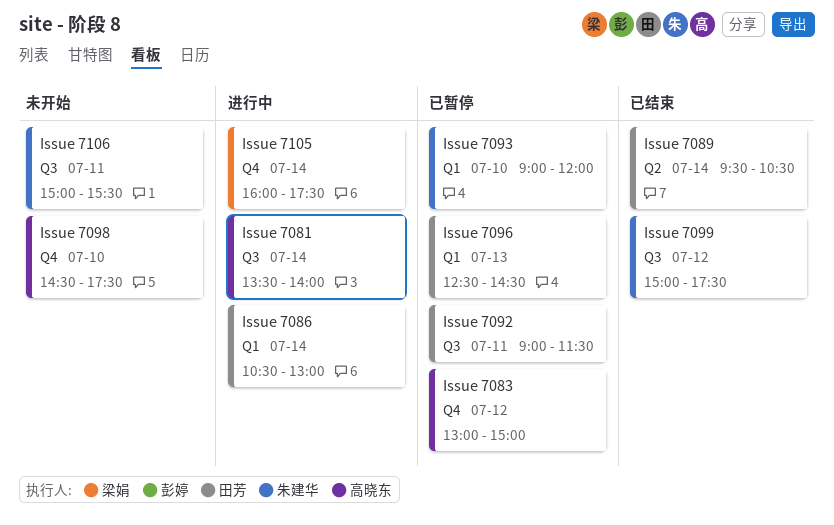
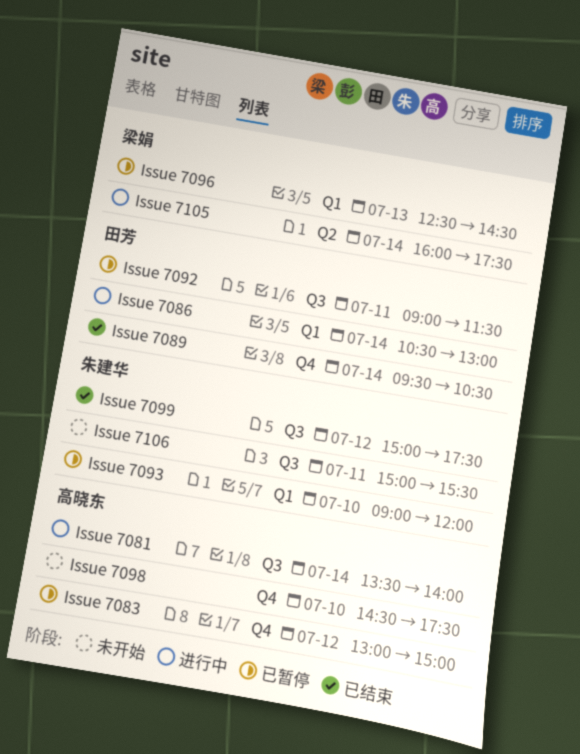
Issue 7089, label: Q2 -> Q4
Issue 7096, owner: 田芳 -> 梁娟
Issue 7105, label: Q4 -> Q2

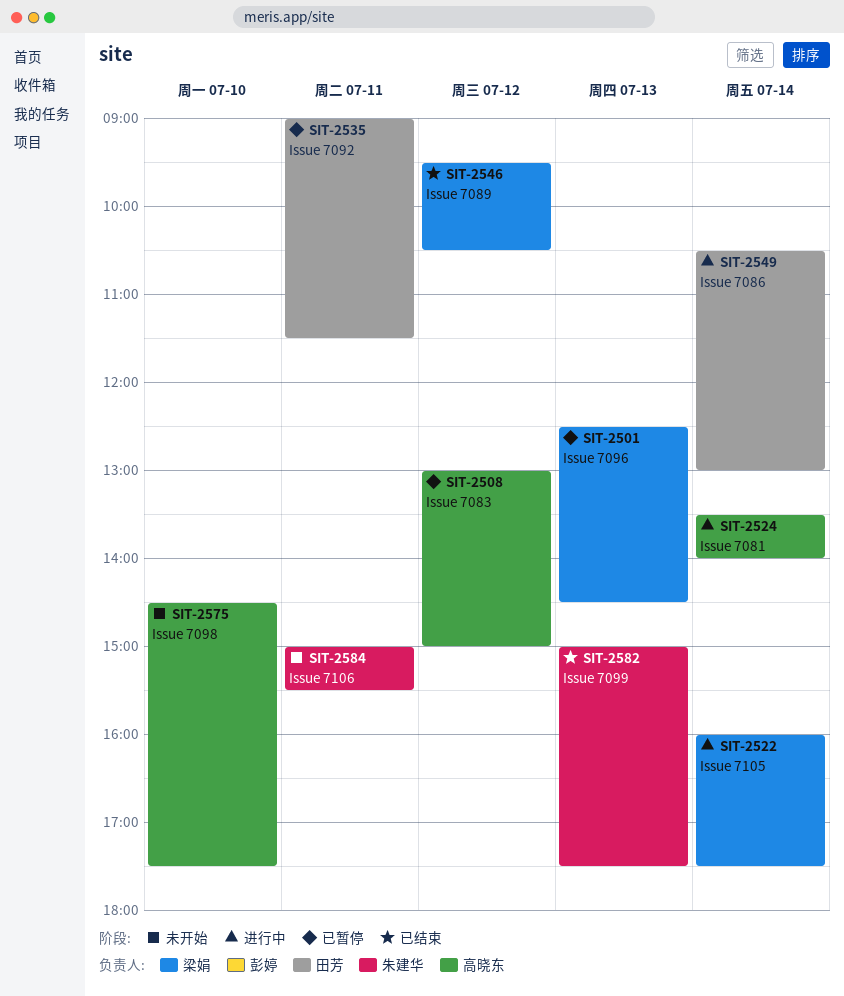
Issue 7089, owner: 田芳 -> 梁娟
Issue 7089, day: Jul 14 -> Jul 12
Issue 7093: present -> none
Issue 7099, day: Jul 12 -> Jul 13

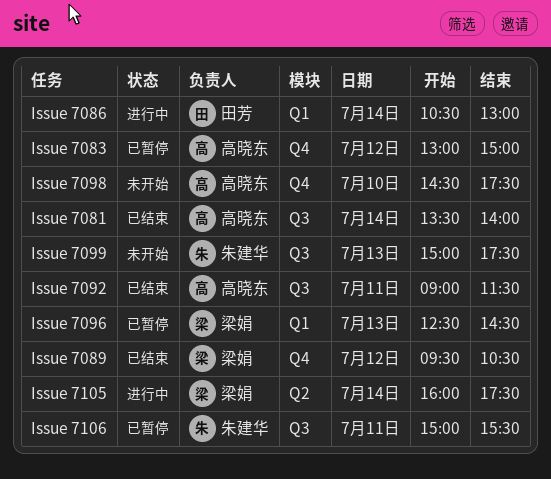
Issue 7081, status: 进行中 -> 已结束
Issue 7092, status: 已暂停 -> 已结束
Issue 7092, owner: 田芳 -> 高晓东
Issue 7099, status: 已结束 -> 未开始
Issue 7106, status: 未开始 -> 已暂停

